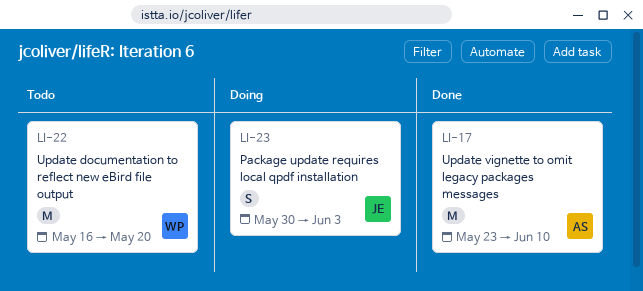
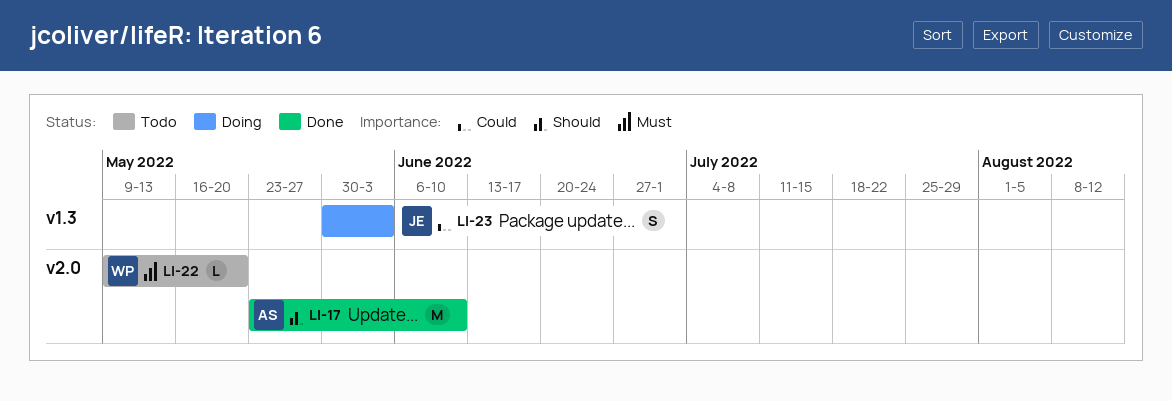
LI-22, estimate: M -> L
LI-22, start: May 16 -> May 9

